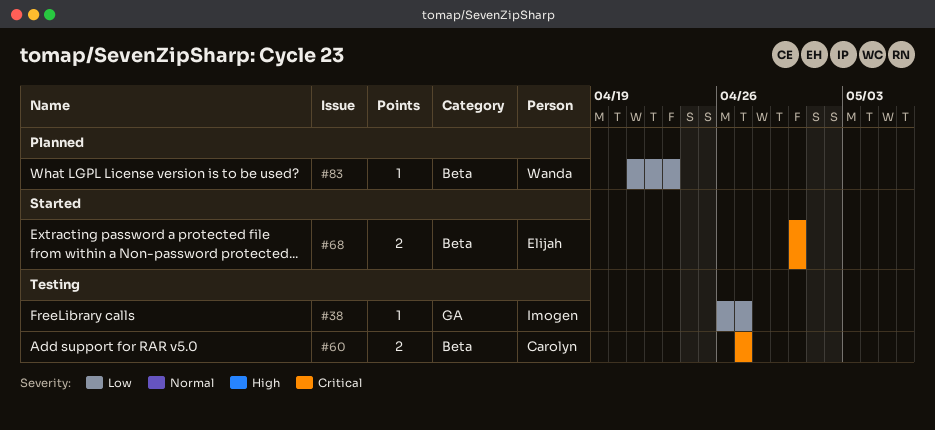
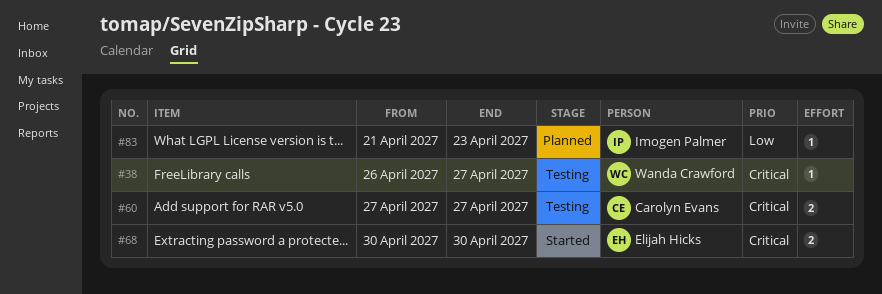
#38, owner: Imogen Palmer -> Wanda Crawford
#38, priority: Low -> Critical
#83, owner: Wanda Crawford -> Imogen Palmer

